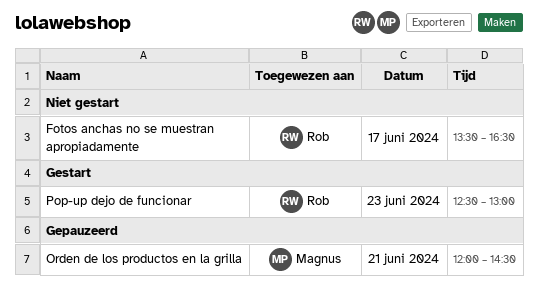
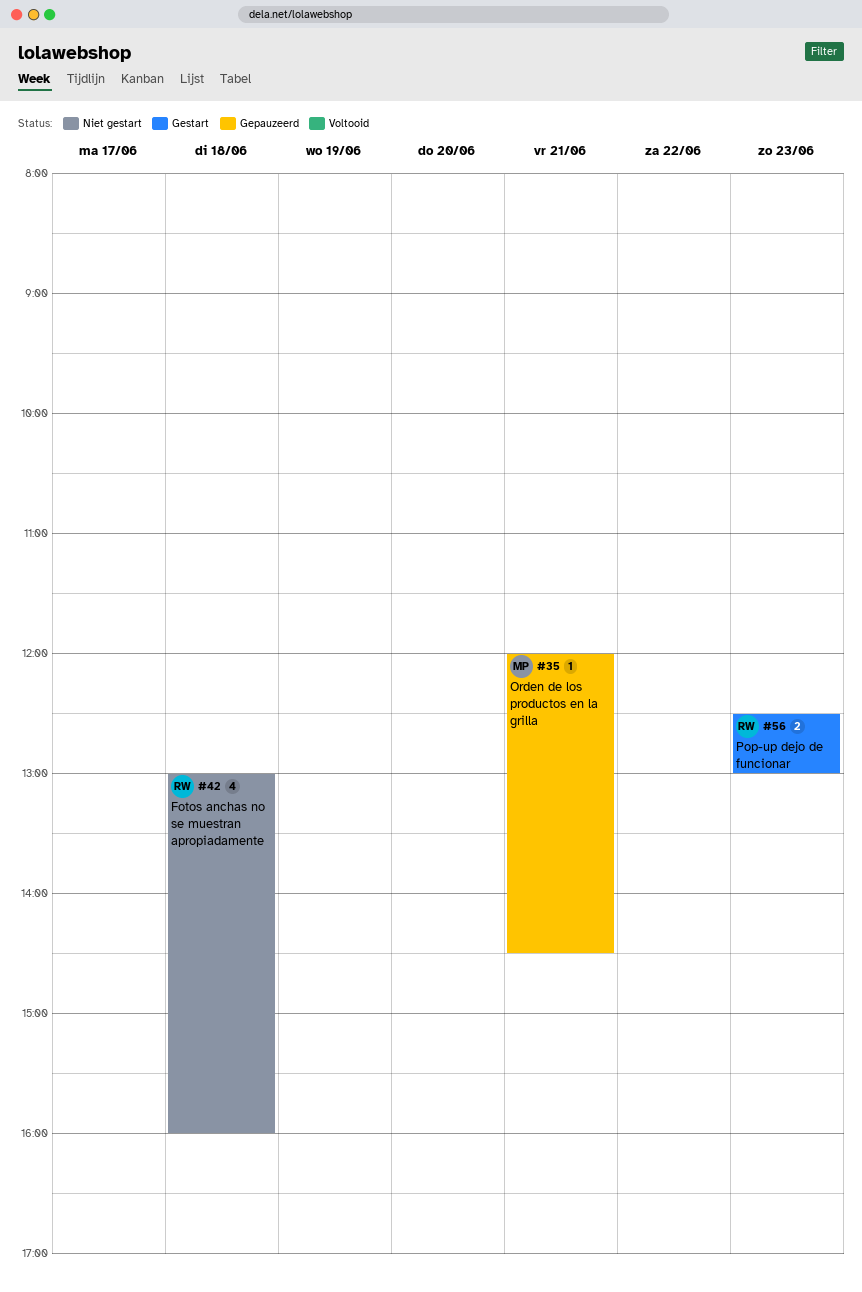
Fotos anchas no se muestran apropiadamente, day: Jun 17 -> Jun 18
Fotos anchas no se muestran apropiadamente, begins: 13:30 -> 13:00
Fotos anchas no se muestran apropiadamente, ends: 16:30 -> 16:00

